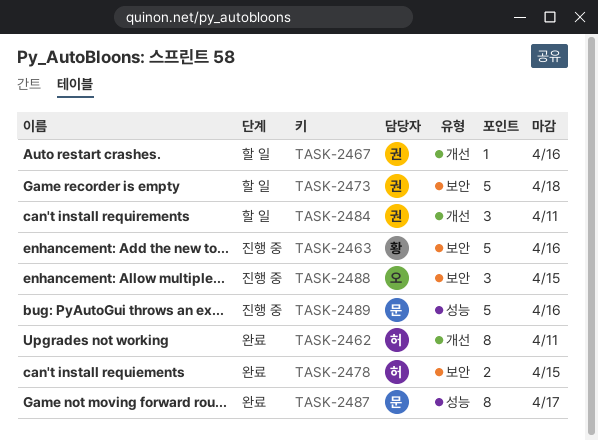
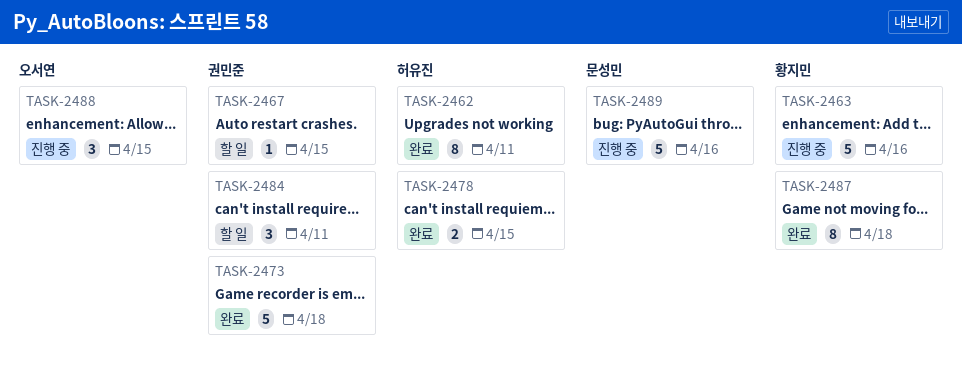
TASK-2467, due: Apr 16 -> Apr 15
TASK-2473, status: 할 일 -> 완료
TASK-2487, owner: 문성민 -> 황지민
TASK-2487, due: Apr 17 -> Apr 18

